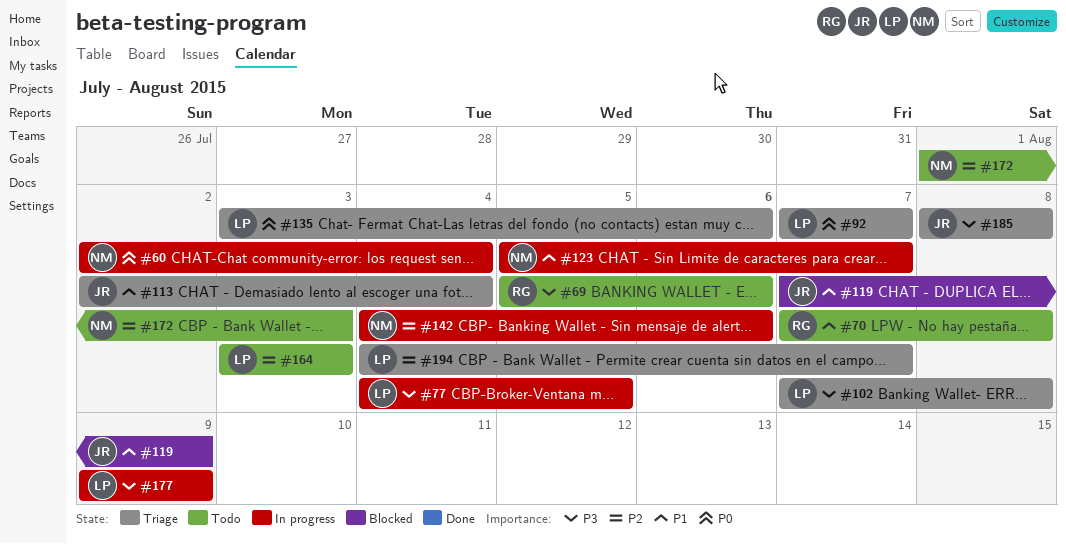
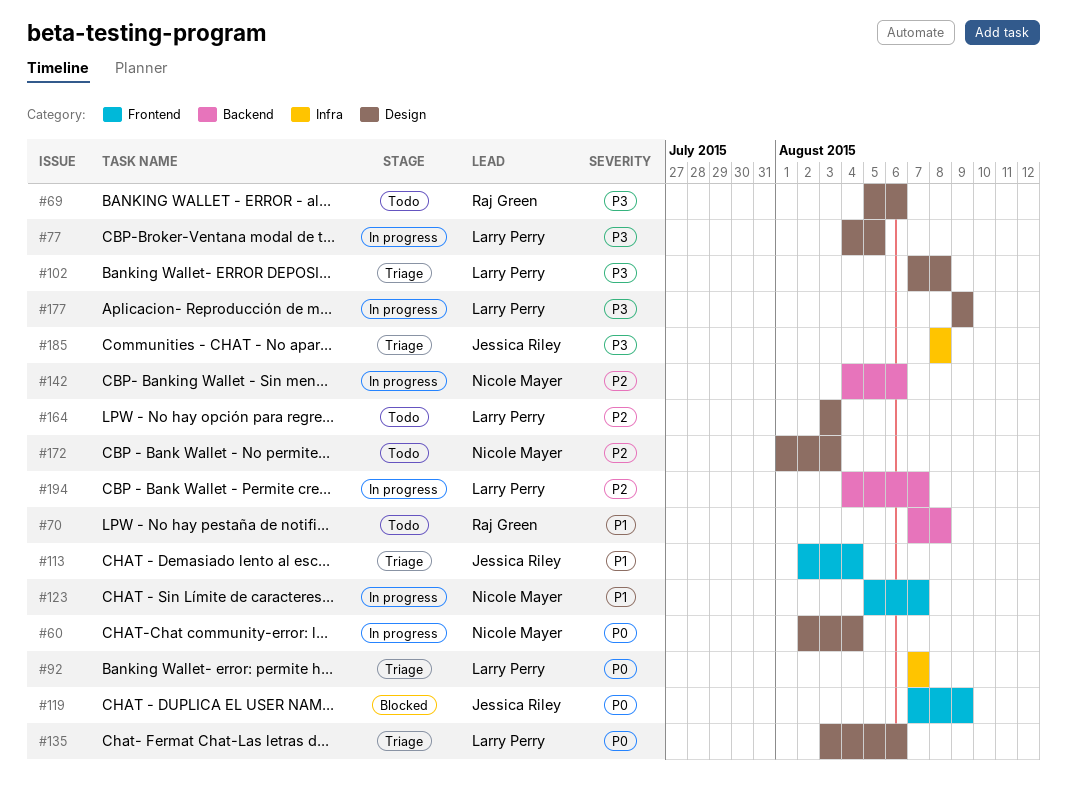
#119, priority: P1 -> P0
#194, status: Triage -> In progress

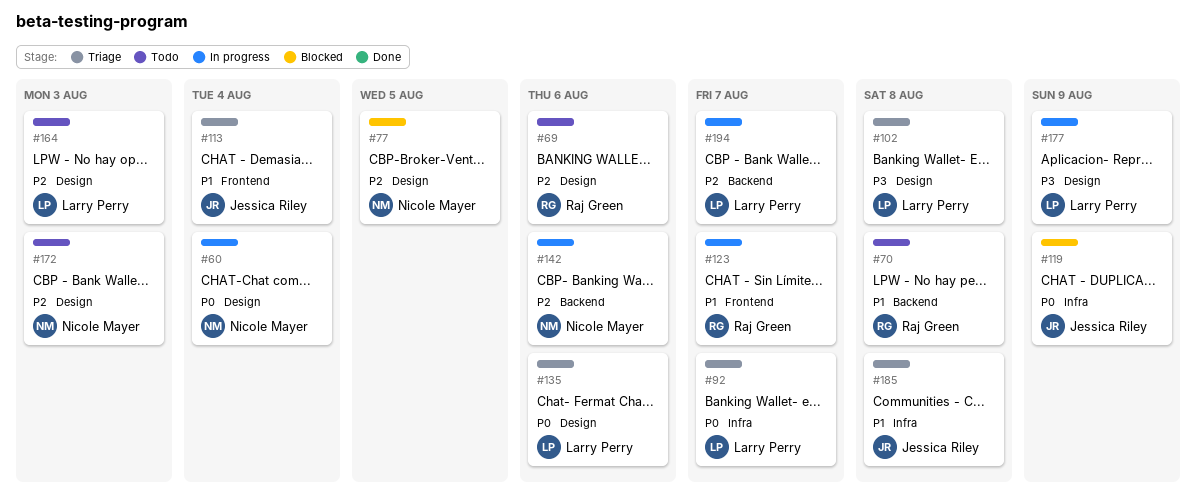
#69, priority: P3 -> P2
#77, status: In progress -> Blocked
#77, owner: Larry Perry -> Nicole Mayer
#77, priority: P3 -> P2
#119, label: Frontend -> Infra
#123, owner: Nicole Mayer -> Raj Green
#185, priority: P3 -> P1

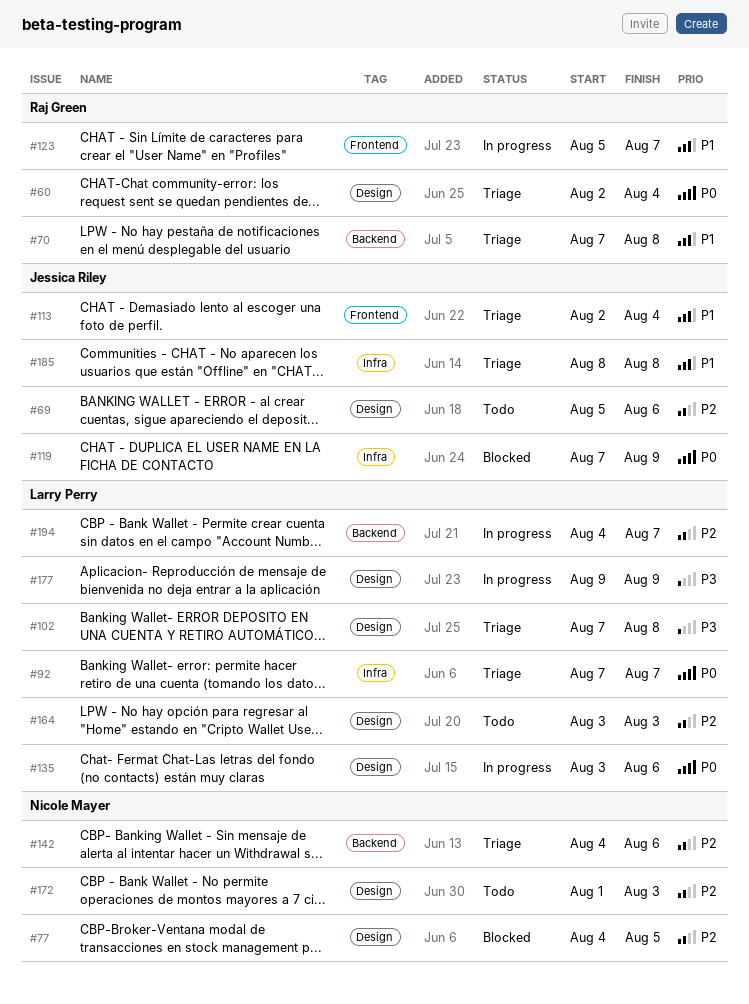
#60, status: In progress -> Triage
#60, owner: Nicole Mayer -> Raj Green
#69, owner: Raj Green -> Jessica Riley
#70, status: Todo -> Triage
#135, status: Triage -> In progress
#142, status: In progress -> Triage

